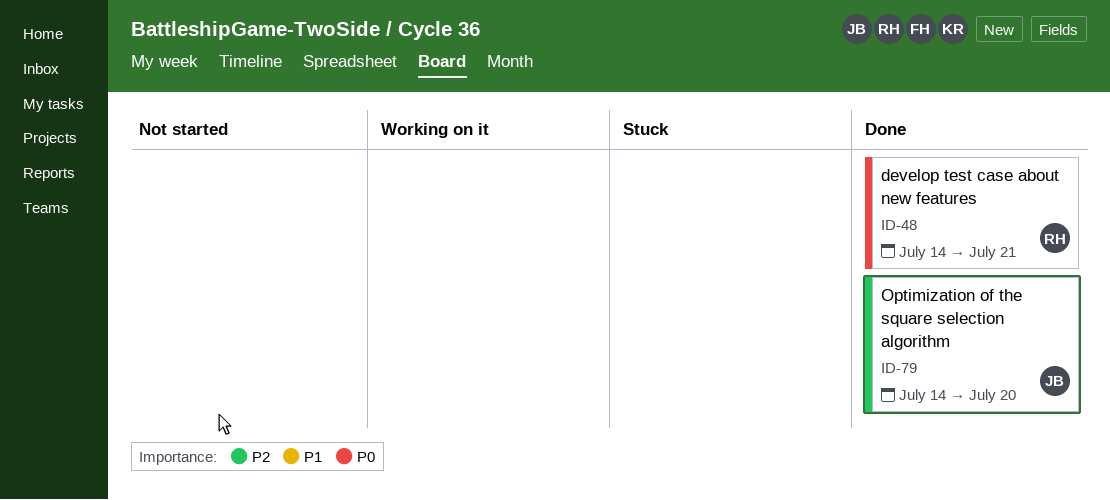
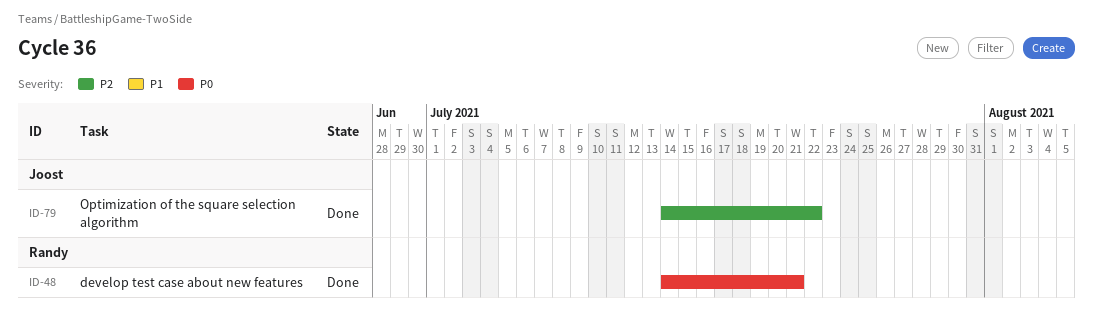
ID-79, due: Jul 20 -> Jul 22

